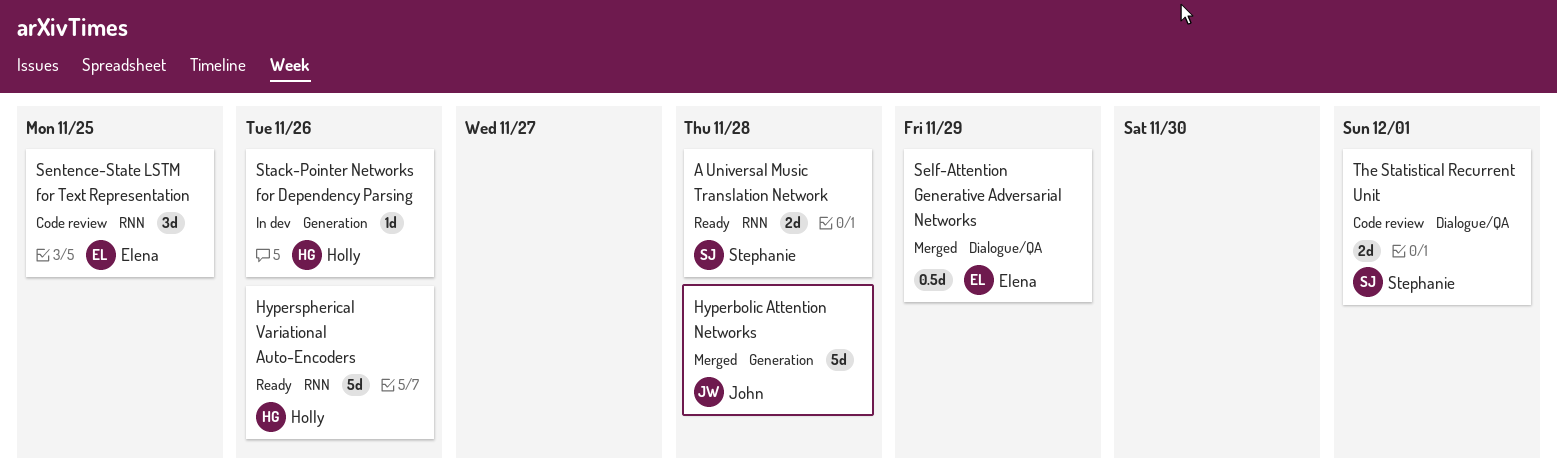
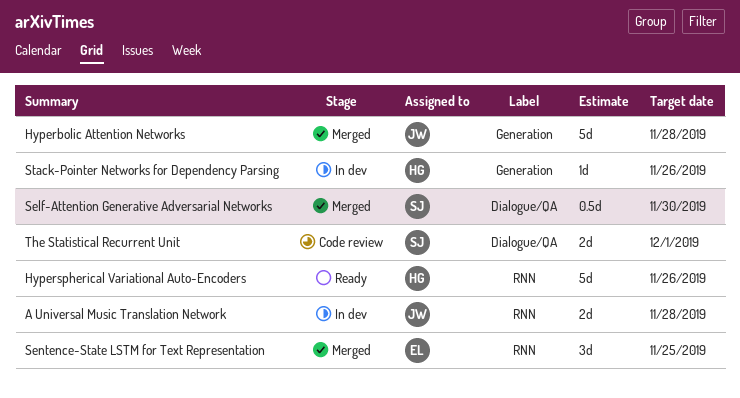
A Universal Music Translation Network, status: Ready -> In dev
A Universal Music Translation Network, owner: Stephanie -> John
Self-Attention Generative Adversarial Networks, owner: Elena -> Stephanie
Self-Attention Generative Adversarial Networks, due: Nov 29 -> Nov 30
Sentence-State LSTM for Text Representation, status: Code review -> Merged

